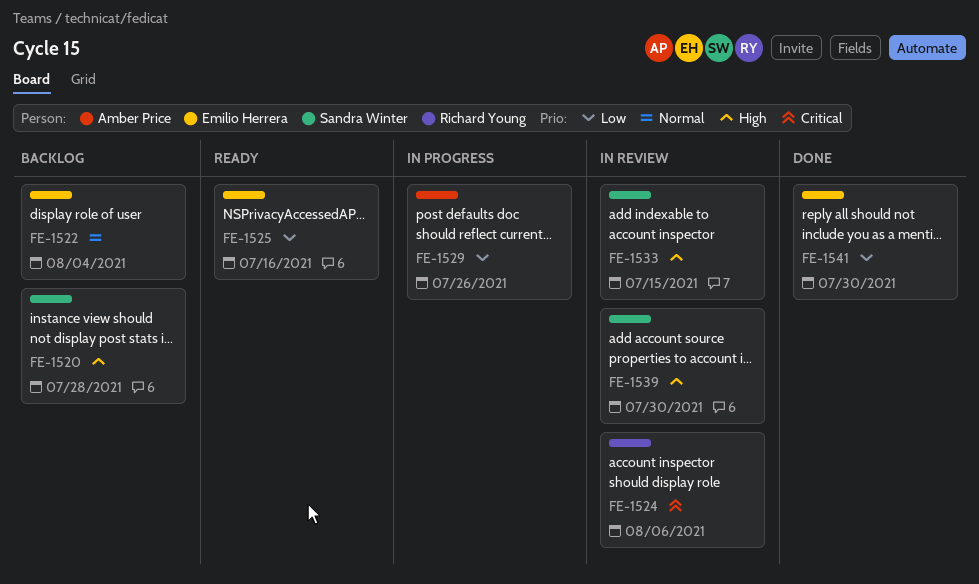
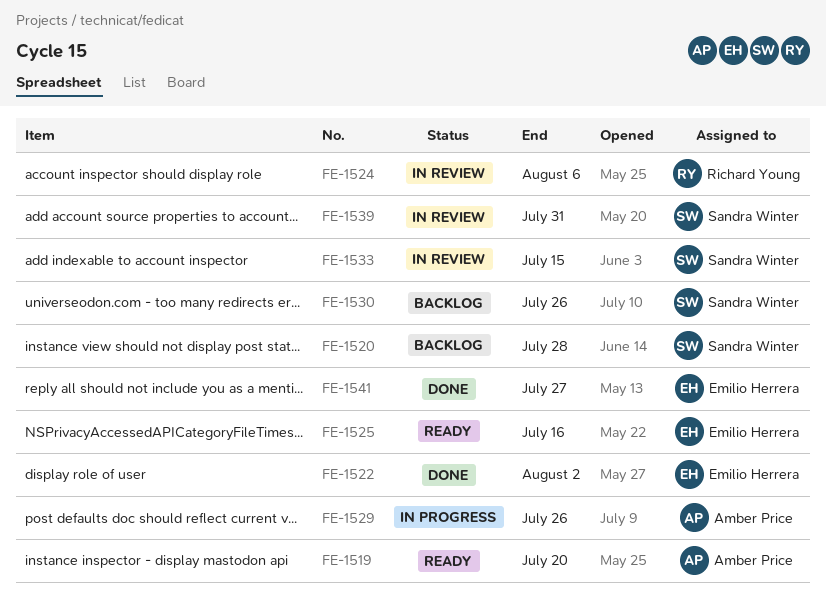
FE-1519: none -> present
FE-1522, status: Backlog -> Done
FE-1522, due: Aug 4 -> Aug 2
FE-1530: none -> present
FE-1539, due: Jul 30 -> Jul 31
FE-1541, due: Jul 30 -> Jul 27

